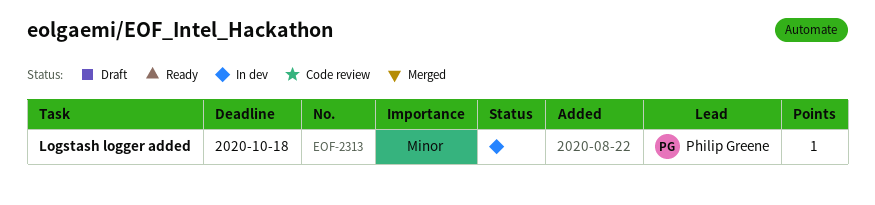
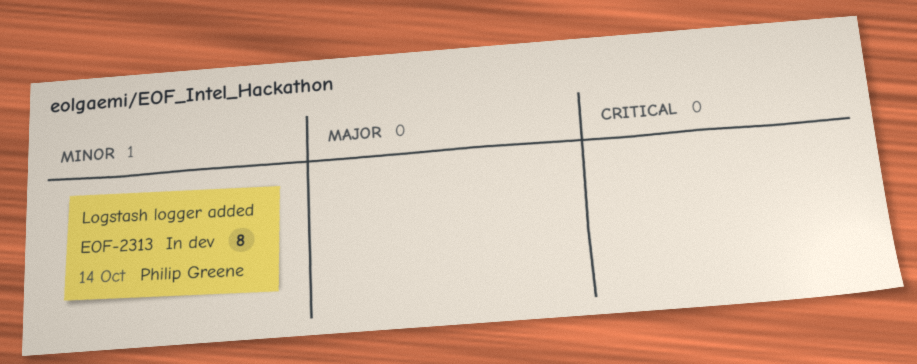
EOF-2313, estimate: 1 -> 8
EOF-2313, due: Oct 18 -> Oct 14

